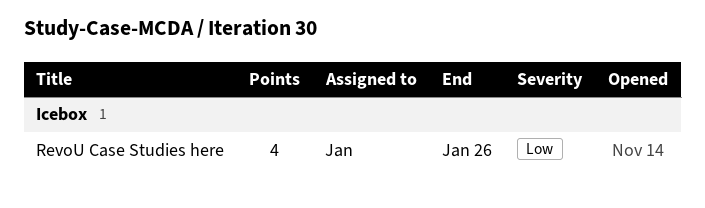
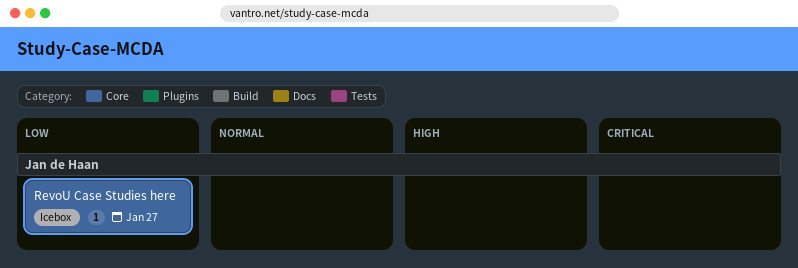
RevoU Case Studies here, estimate: 4 -> 1
RevoU Case Studies here, due: Jan 26 -> Jan 27

